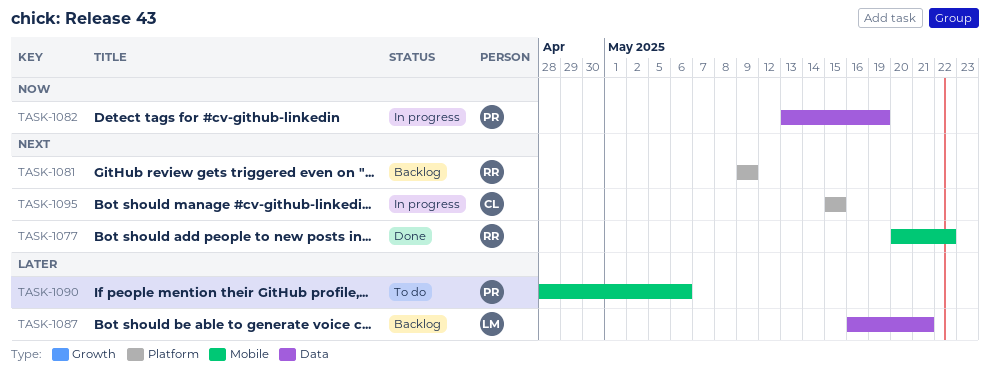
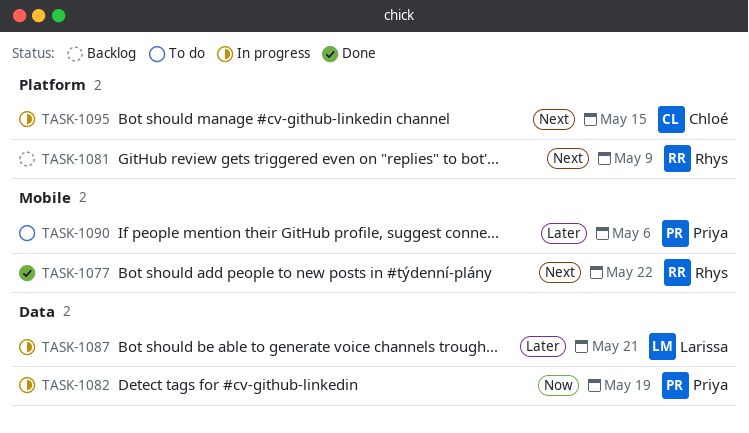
TASK-1087, status: Backlog -> In progress

